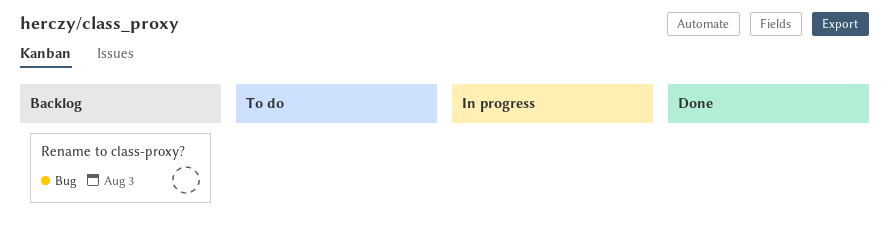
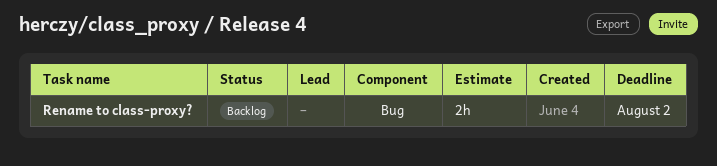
Rename to class-proxy?, due: Aug 3 -> Aug 2

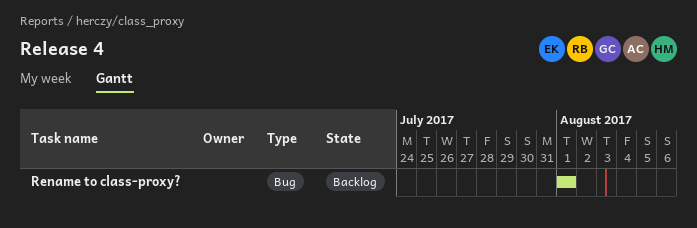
Rename to class-proxy?, due: Aug 2 -> Aug 1

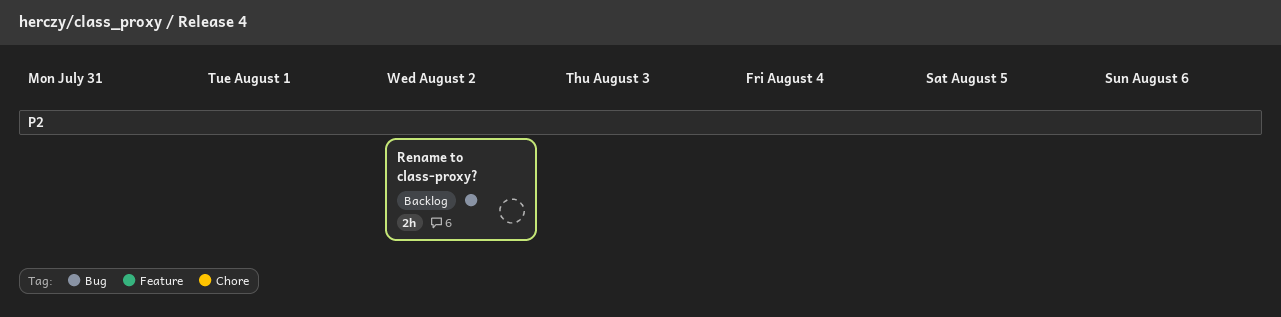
Rename to class-proxy?, due: Aug 1 -> Aug 2

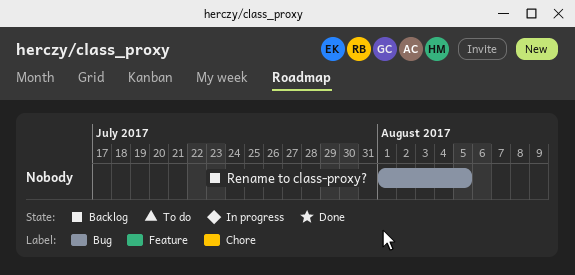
Rename to class-proxy?, due: Aug 2 -> Aug 5

